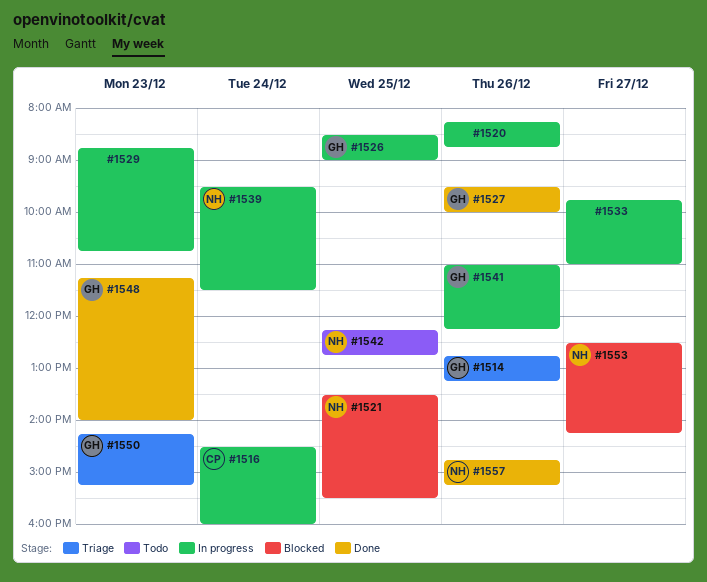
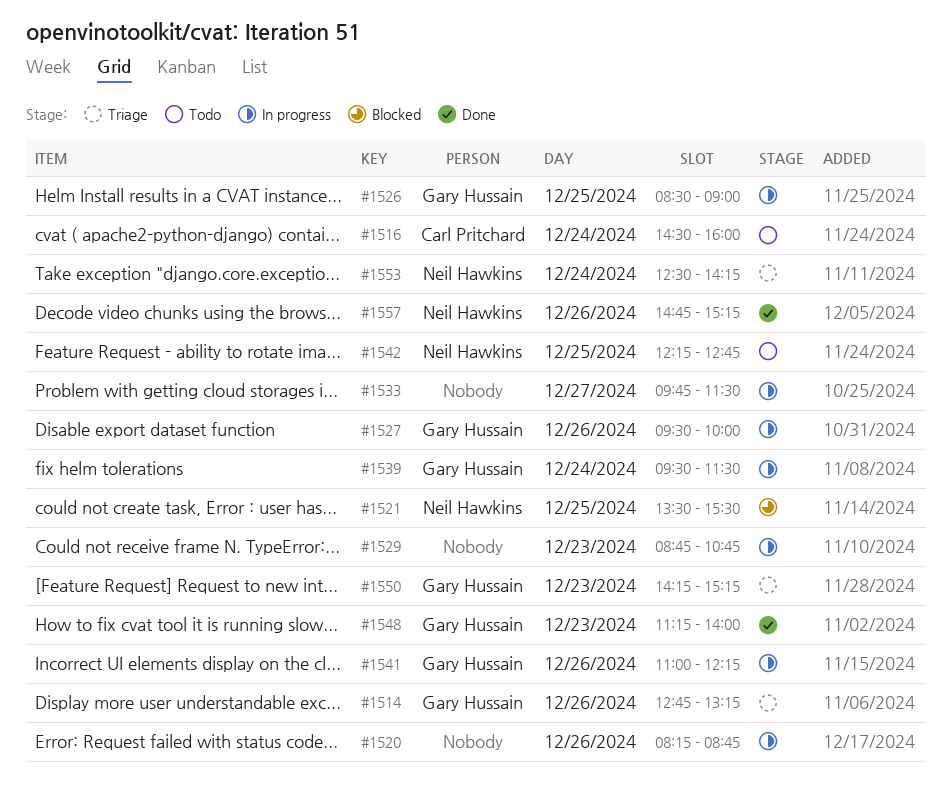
#1516, status: In progress -> Todo
#1527, status: Done -> In progress
#1533, ends: 11:00 -> 11:30
#1539, owner: Neil Hawkins -> Gary Hussain
#1553, status: Blocked -> Triage
#1553, day: Dec 27 -> Dec 24

